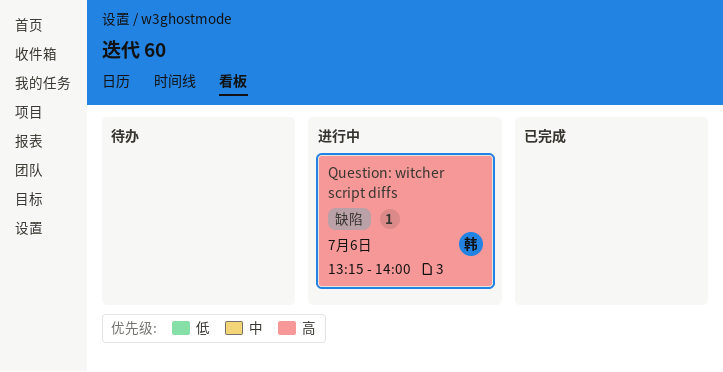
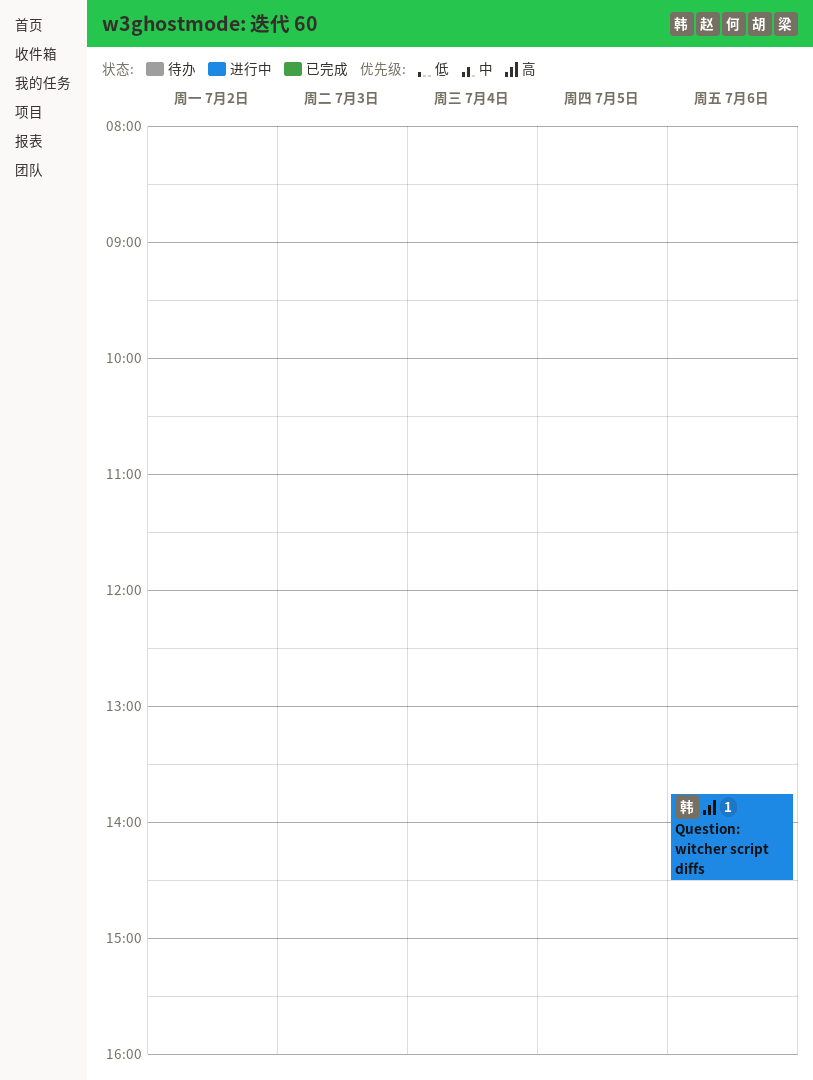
Question: witcher script diffs, begins: 13:15 -> 13:45
Question: witcher script diffs, ends: 14:00 -> 14:30

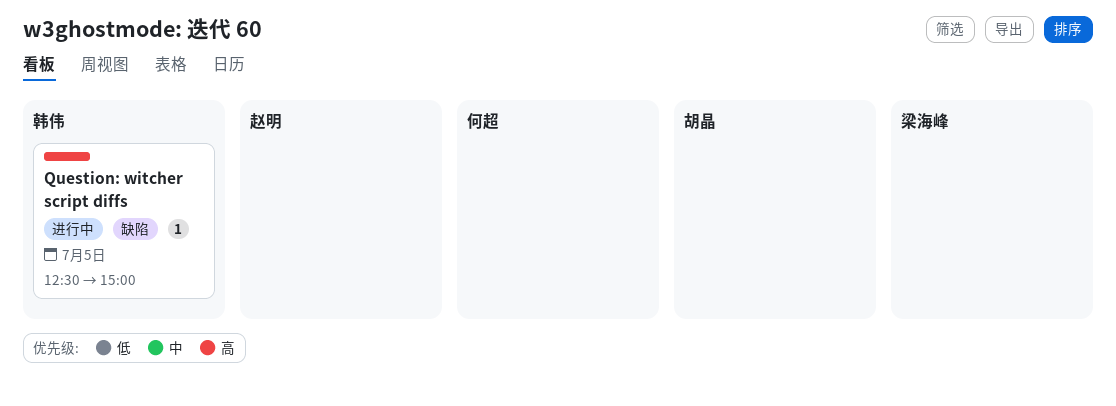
Question: witcher script diffs, day: Jul 6 -> Jul 5
Question: witcher script diffs, begins: 13:45 -> 12:30
Question: witcher script diffs, ends: 14:30 -> 15:00

